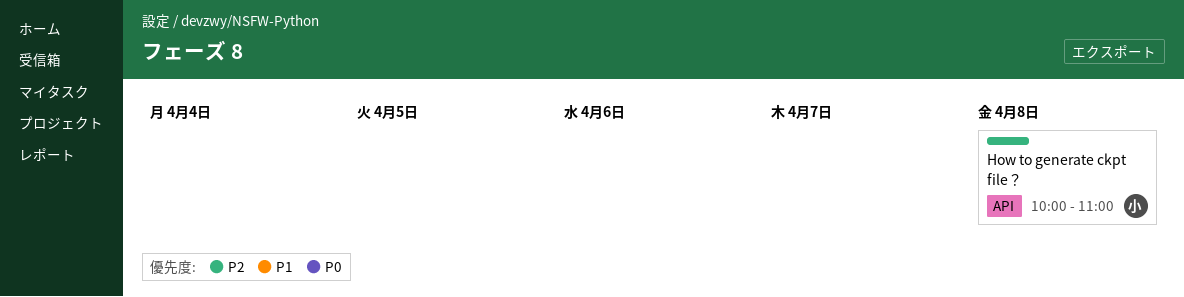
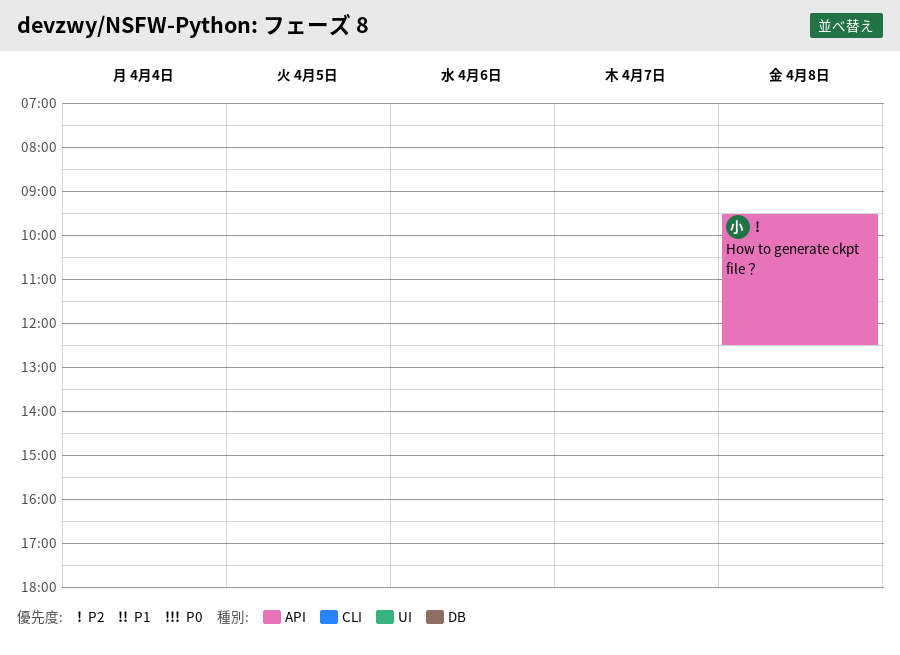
How to generate ckpt file？, begins: 10:00 -> 09:30
How to generate ckpt file？, ends: 11:00 -> 12:30

